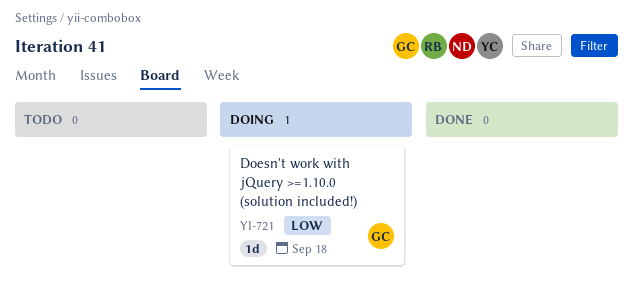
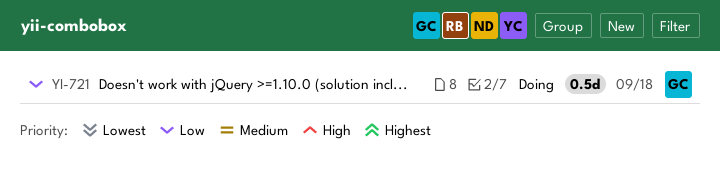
YI-721, estimate: 1d -> 0.5d

